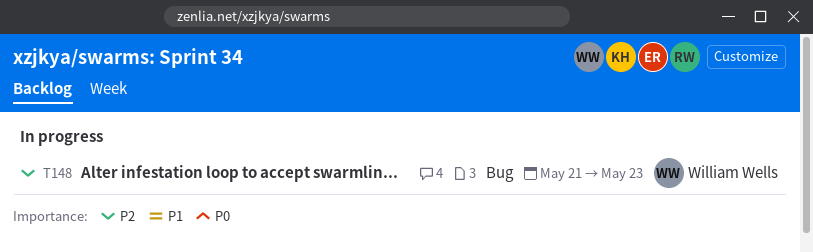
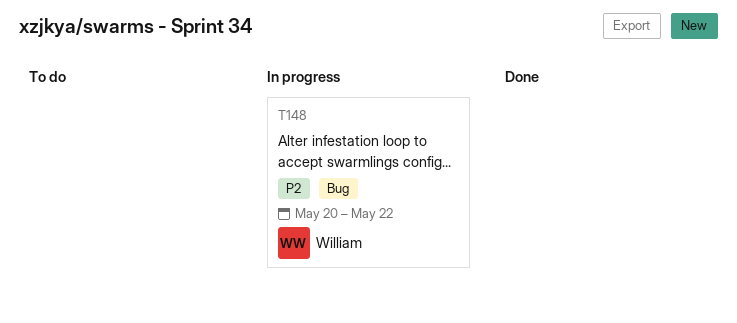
T148, start: May 21 -> May 20
T148, due: May 23 -> May 22

